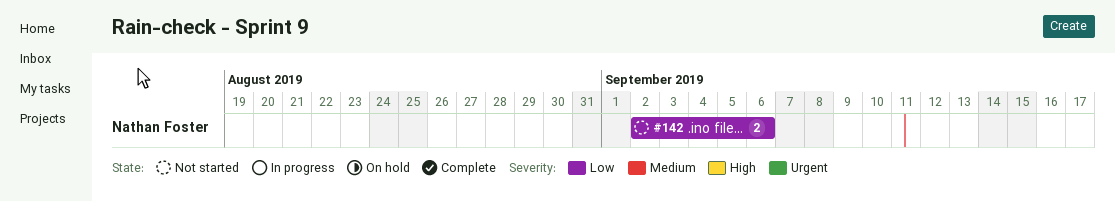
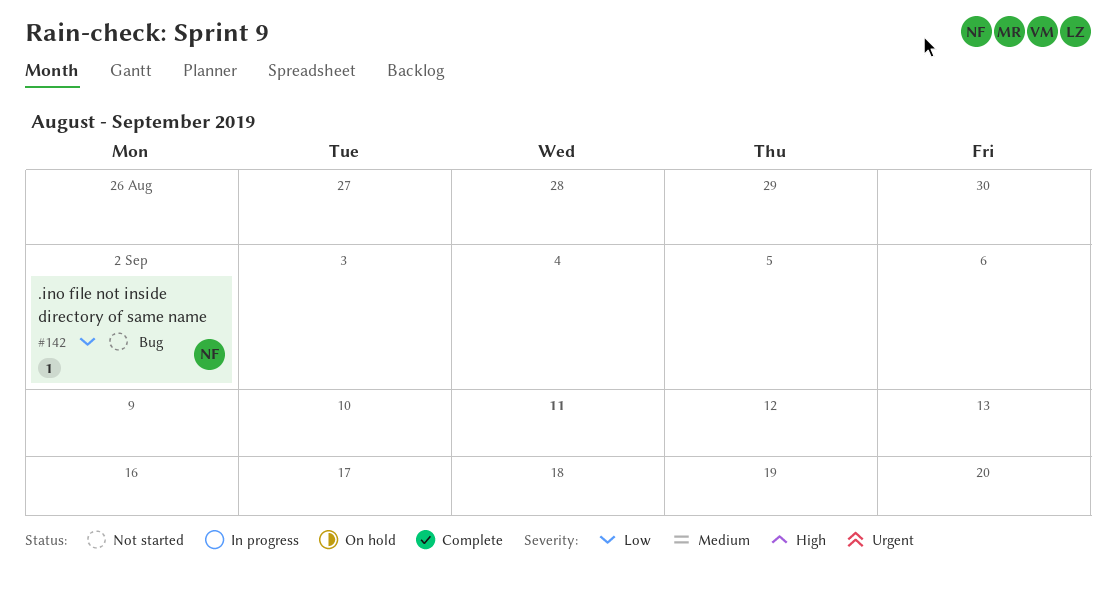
#142, estimate: 2 -> 1
#142, due: Sep 6 -> Sep 2

